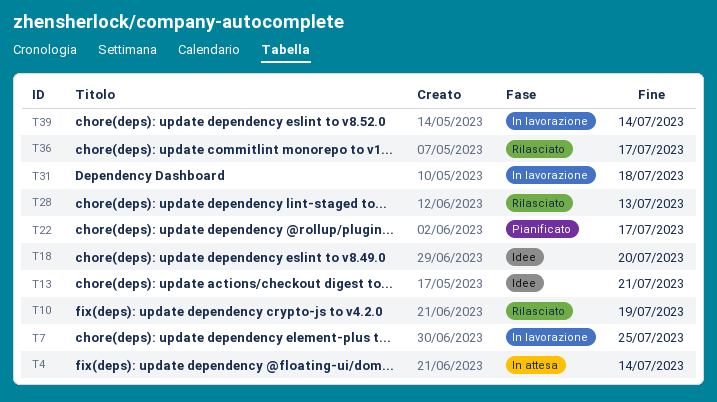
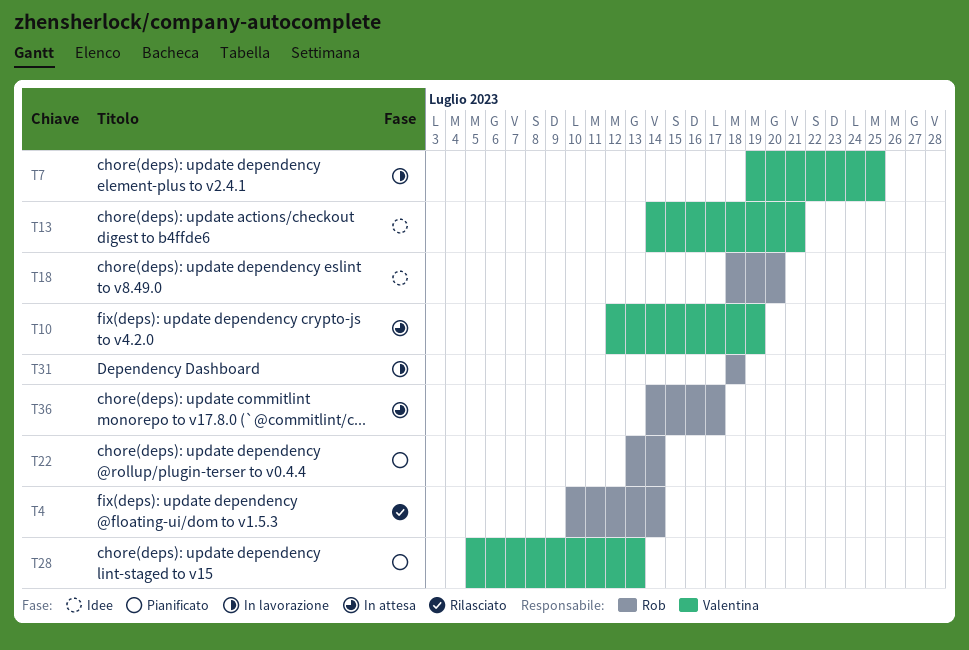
T4, status: In attesa -> Rilasciato
T10, status: Rilasciato -> In attesa
T22, due: Jul 17 -> Jul 14
T28, status: Rilasciato -> Pianificato
T36, status: Rilasciato -> In attesa
T39: present -> none

